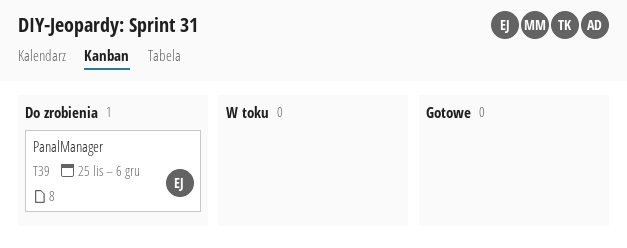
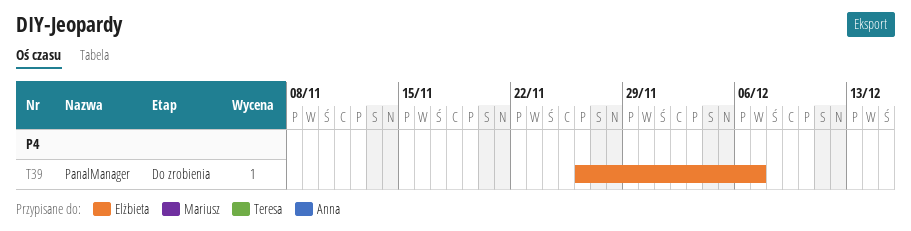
T39, start: Nov 25 -> Nov 26
T39, due: Dec 6 -> Dec 7

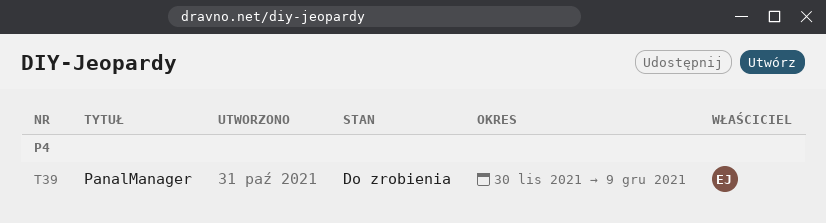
T39, start: Nov 26 -> Nov 30
T39, due: Dec 7 -> Dec 9

